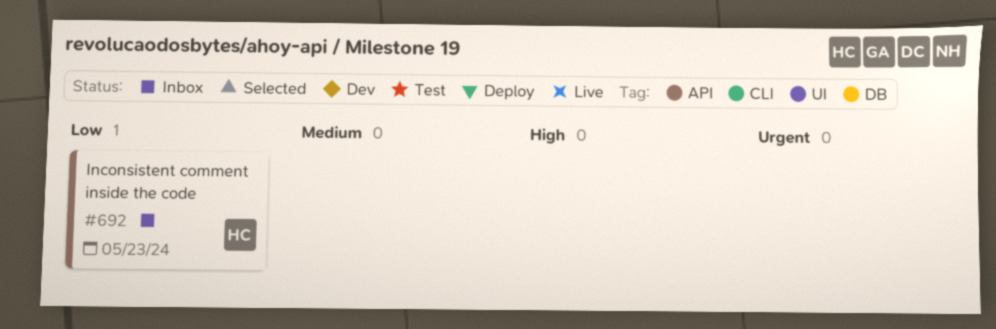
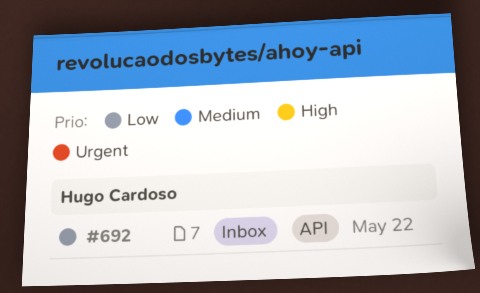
#692, due: May 23 -> May 22

